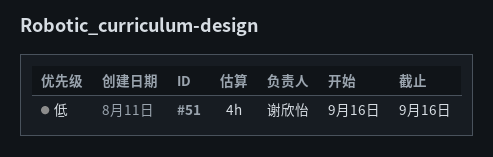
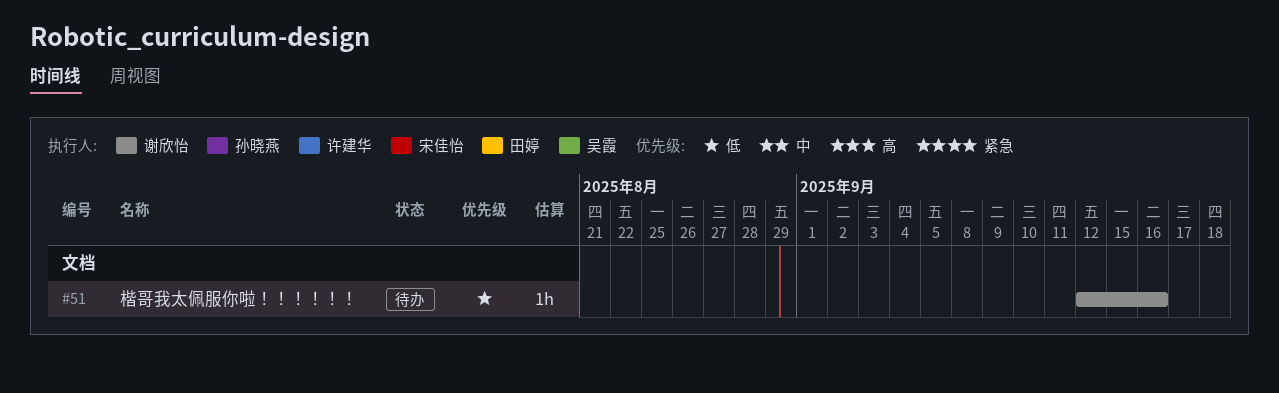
#51, estimate: 4h -> 1h
#51, start: Sep 16 -> Sep 12

